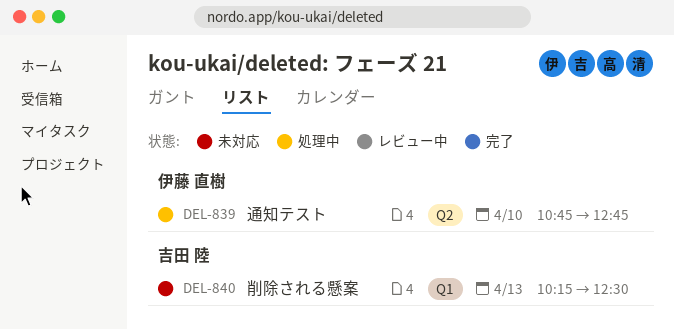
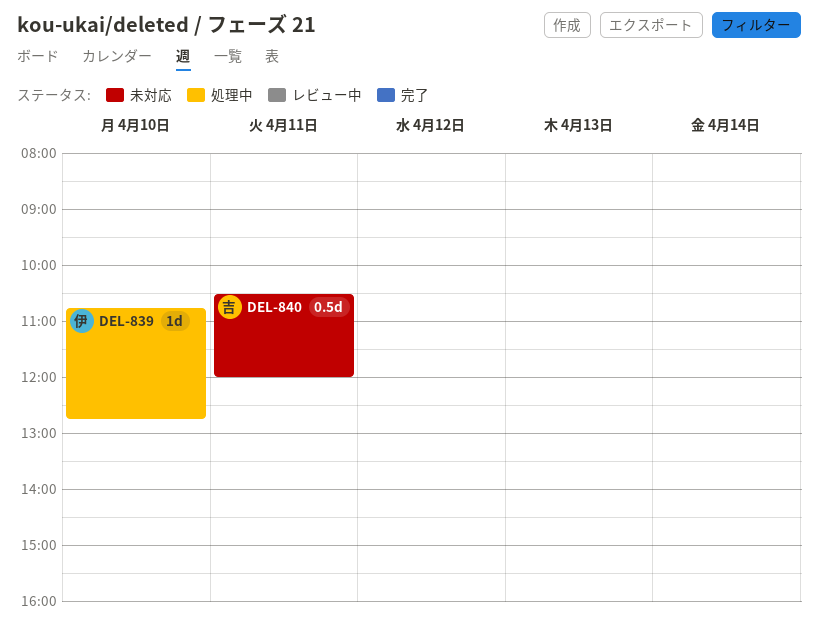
DEL-840, day: Apr 13 -> Apr 11
DEL-840, begins: 10:15 -> 10:30
DEL-840, ends: 12:30 -> 12:00

